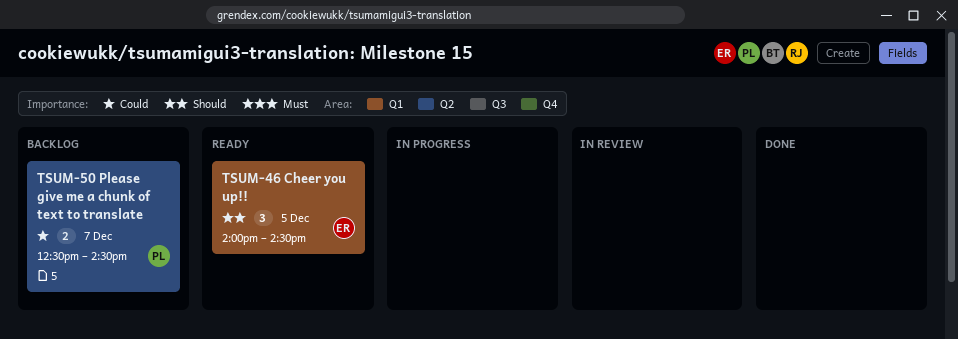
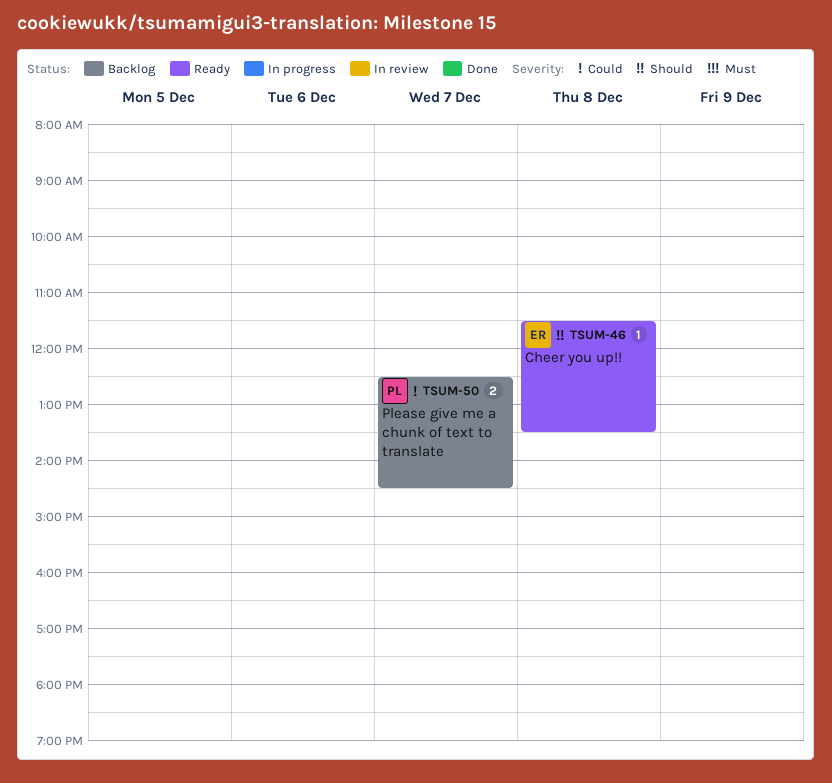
TSUM-46, estimate: 3 -> 1
TSUM-46, day: Dec 5 -> Dec 8
TSUM-46, begins: 14:00 -> 11:30
TSUM-46, ends: 14:30 -> 13:30

